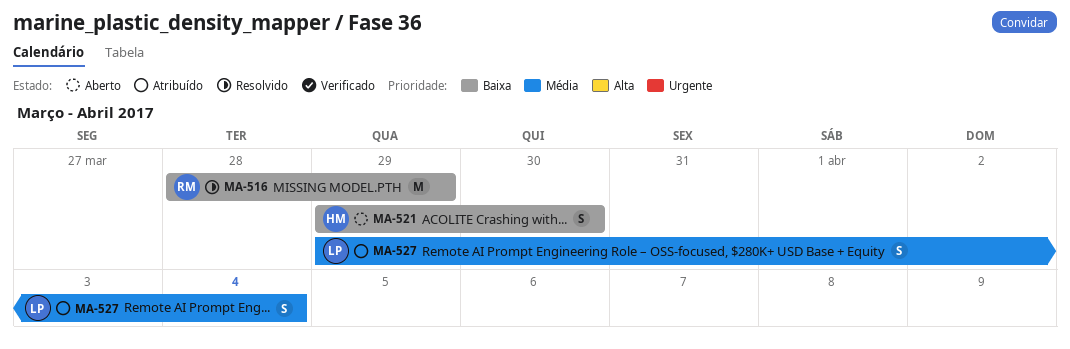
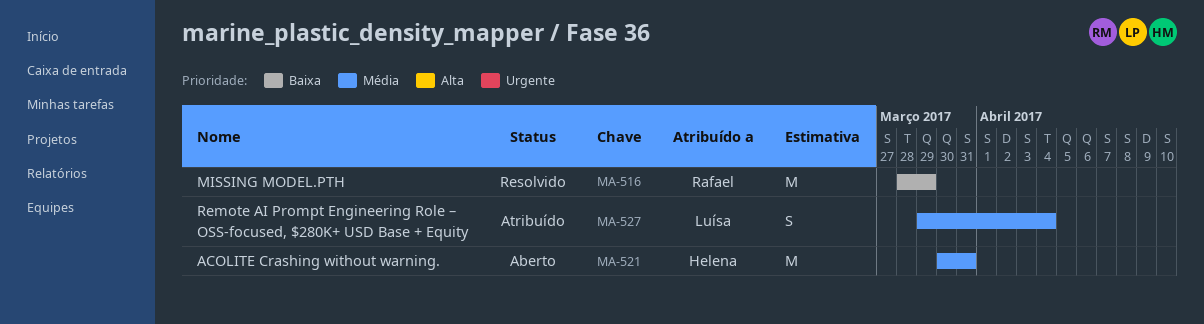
MA-521, priority: Baixa -> Média
MA-521, estimate: S -> M
MA-521, start: Mar 29 -> Mar 30
MA-521, due: Mar 30 -> Mar 31

